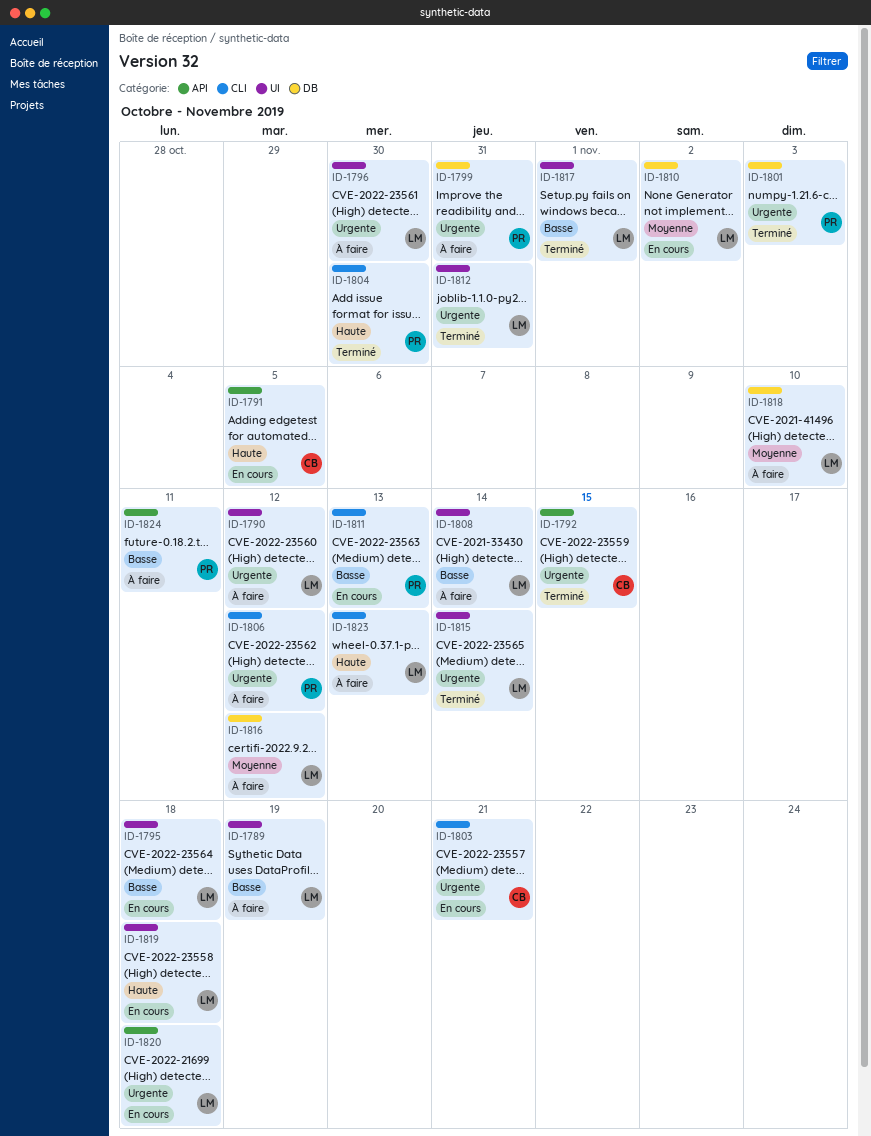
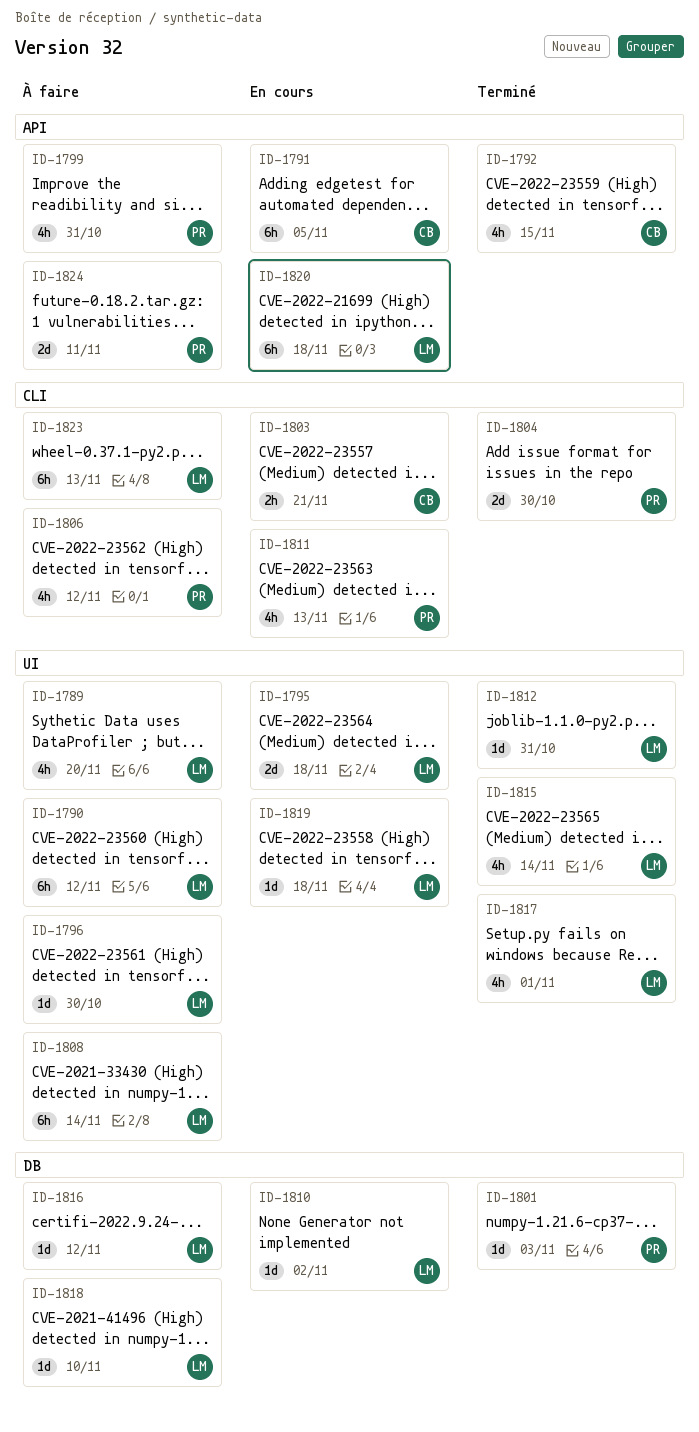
ID-1789, due: Nov 19 -> Nov 20
ID-1799, label: DB -> API

